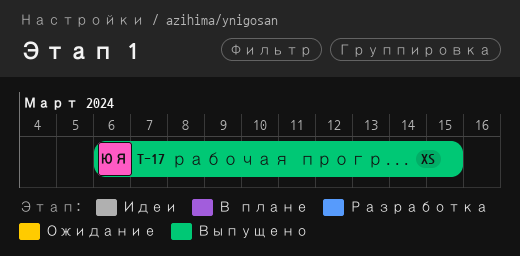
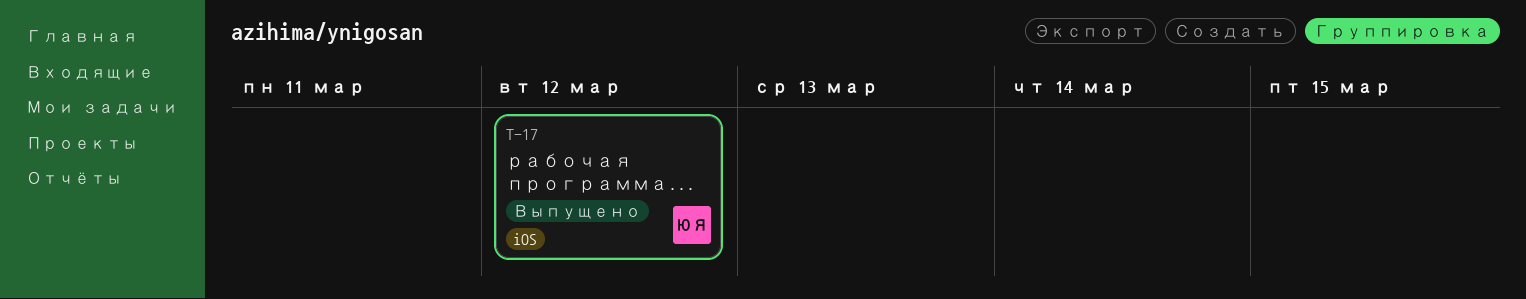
T-17, due: Mar 15 -> Mar 12

